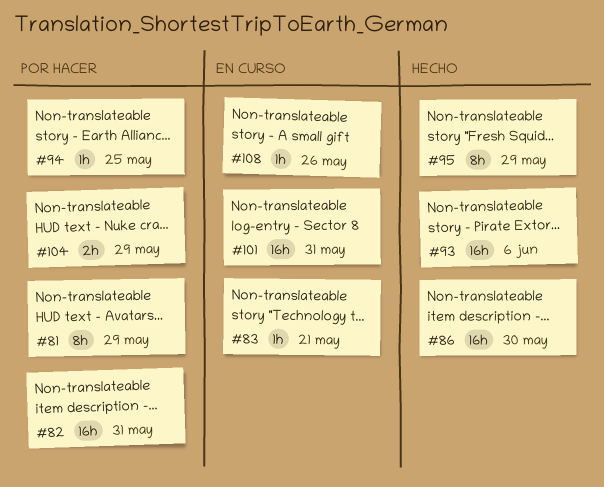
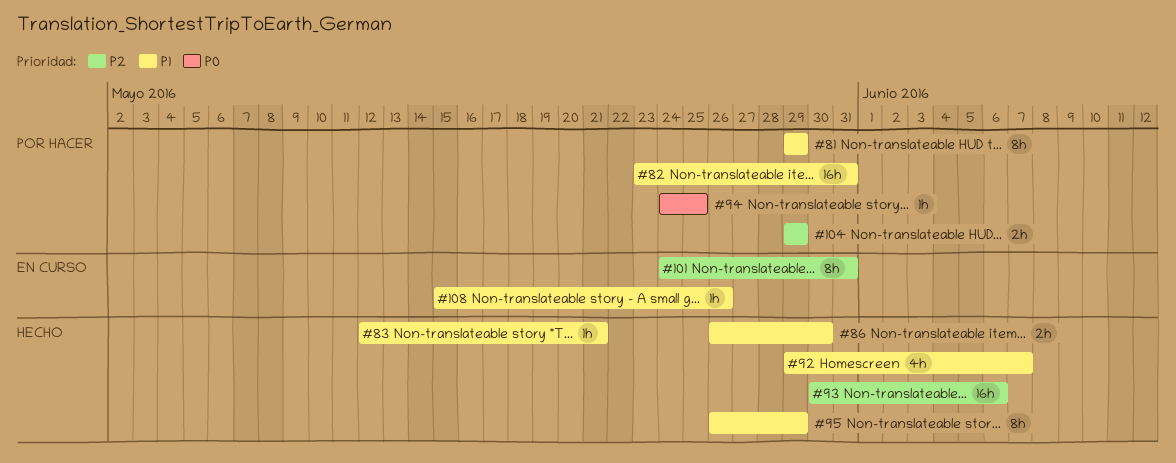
#83, status: En curso -> Hecho
#86, estimate: 16h -> 2h
#92: none -> present
#101, estimate: 16h -> 8h

